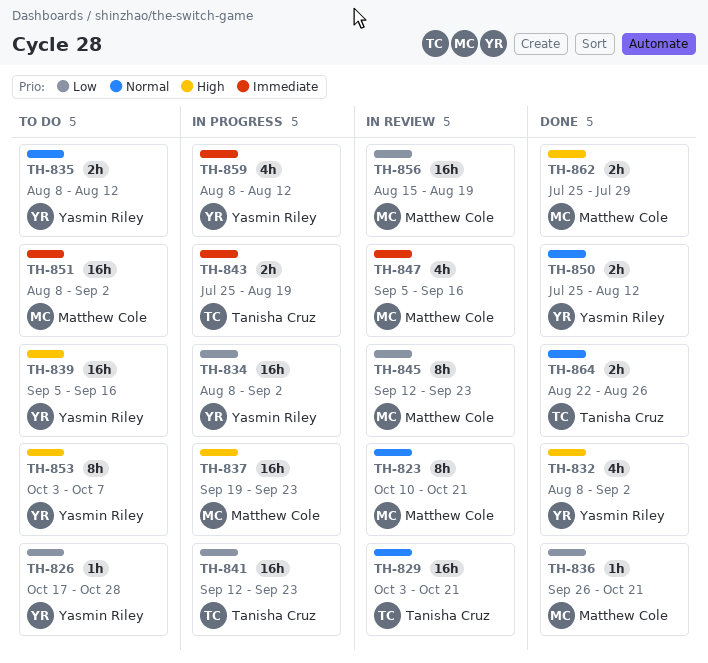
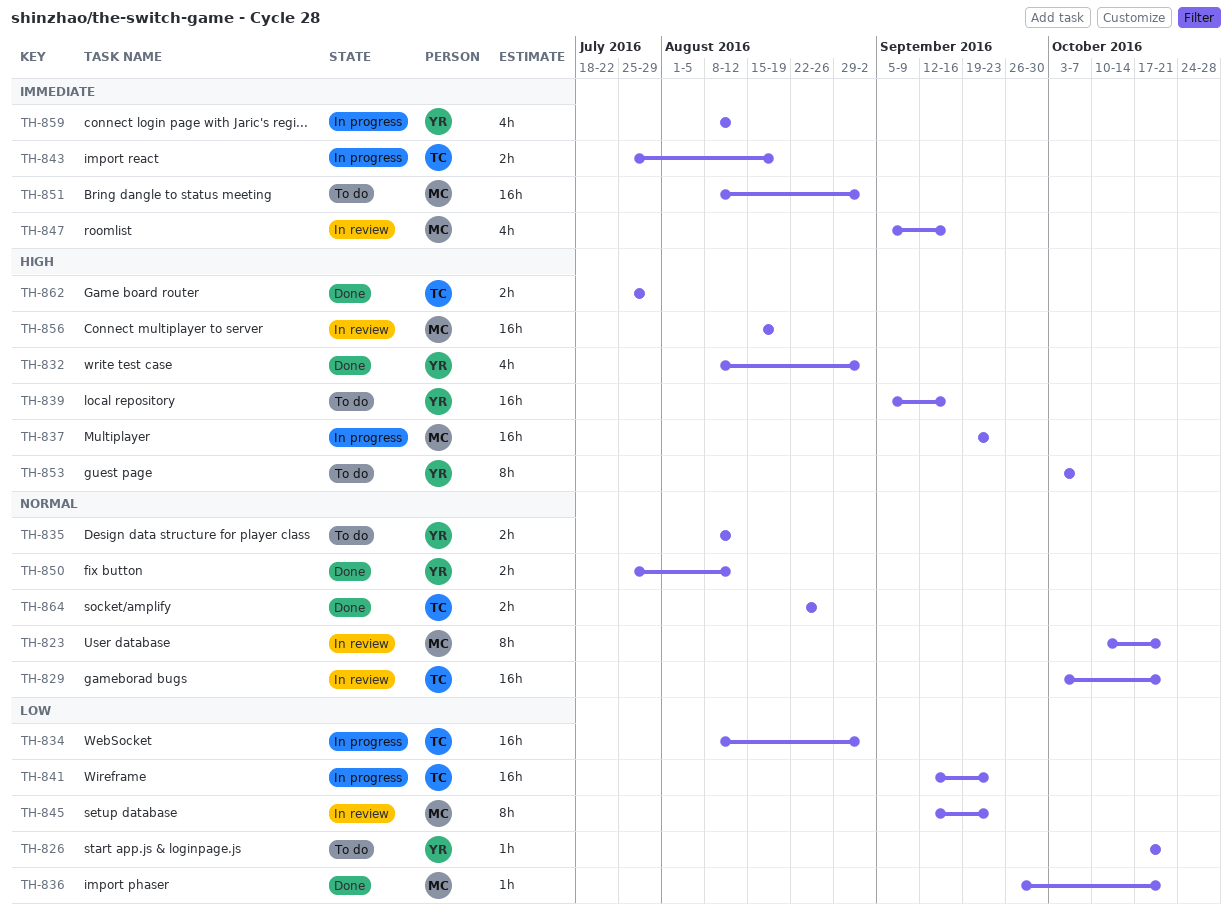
TH-826, due: Oct 28 -> Oct 21
TH-834, owner: Yasmin Riley -> Tanisha Cruz
TH-856, priority: Low -> High
TH-862, owner: Matthew Cole -> Tanisha Cruz

